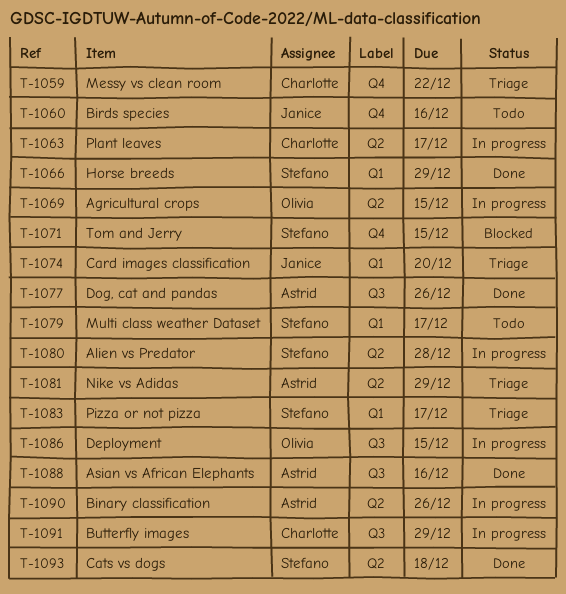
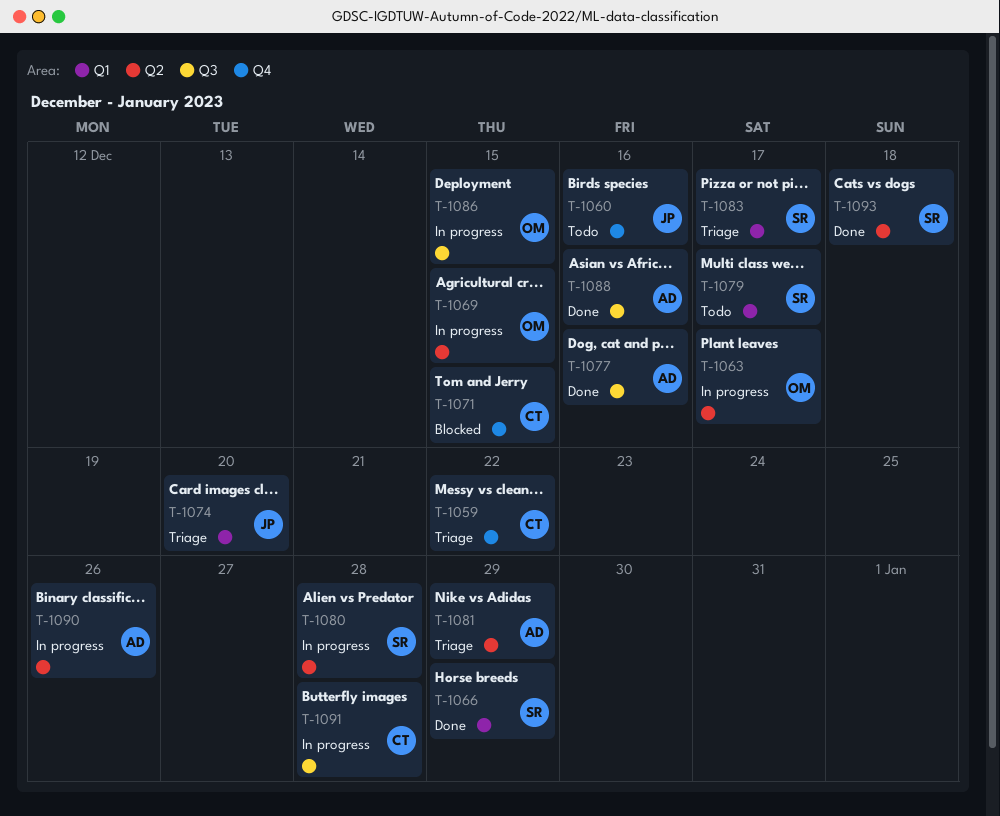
T-1063, owner: Charlotte -> Olivia
T-1071, owner: Stefano -> Charlotte
T-1077, due: Dec 26 -> Dec 16
T-1091, due: Dec 29 -> Dec 28

